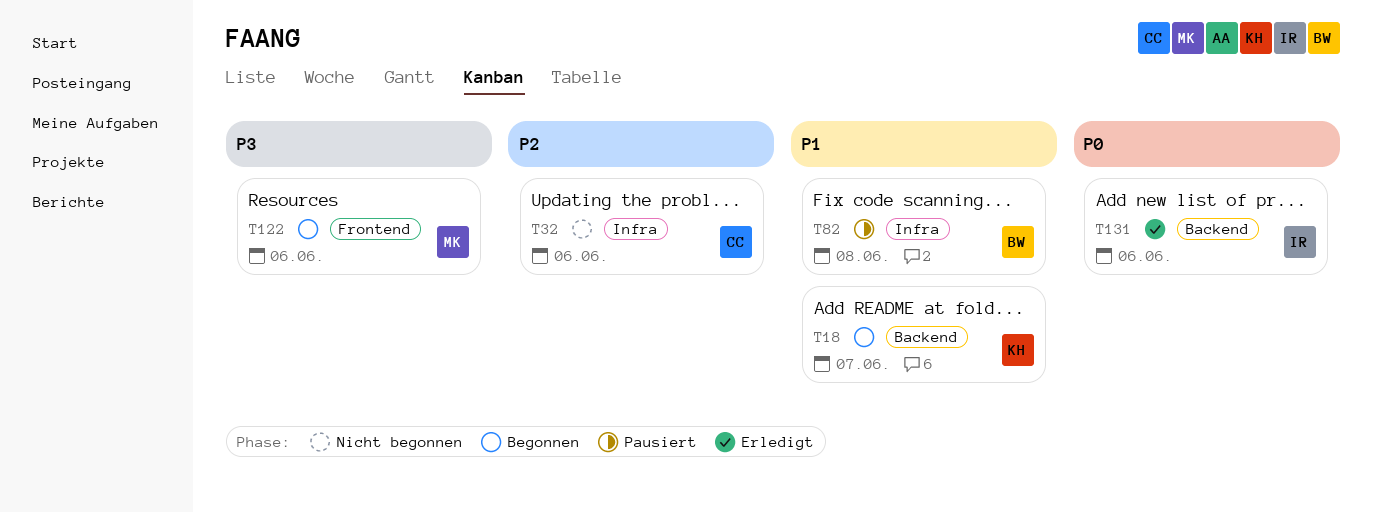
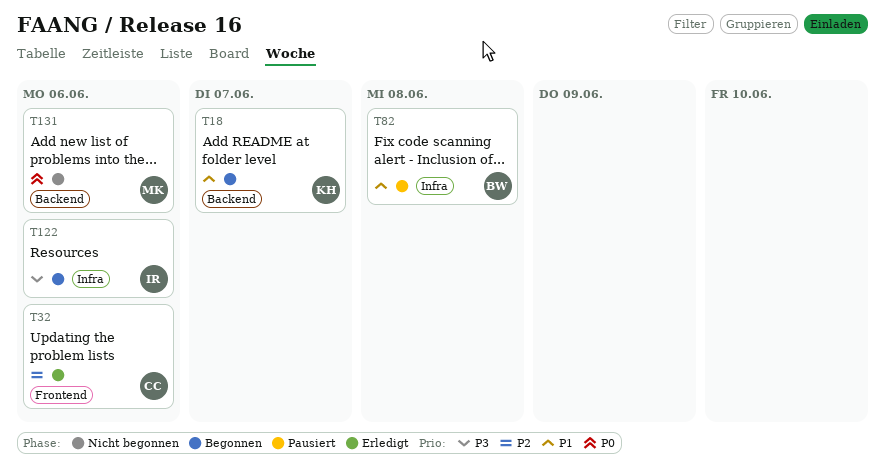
T32, status: Nicht begonnen -> Erledigt
T32, label: Infra -> Frontend
T122, owner: MK -> IR
T122, label: Frontend -> Infra
T131, status: Erledigt -> Nicht begonnen
T131, owner: IR -> MK

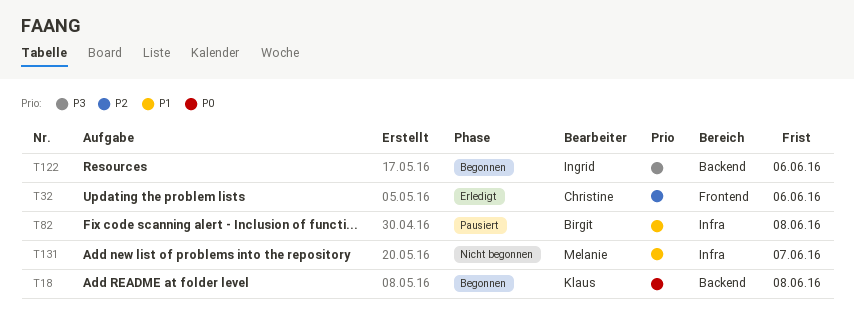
T18, priority: P1 -> P0
T18, due: Jun 7 -> Jun 8
T122, label: Infra -> Backend
T131, priority: P0 -> P1
T131, label: Backend -> Infra
T131, due: Jun 6 -> Jun 7

